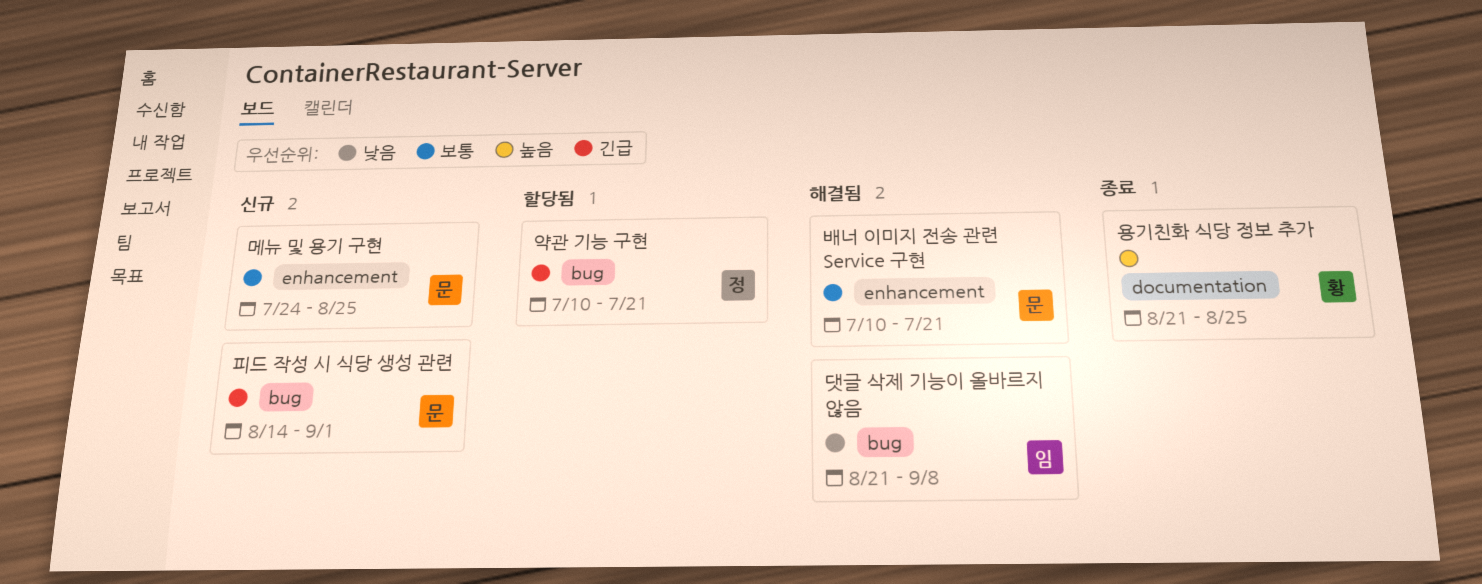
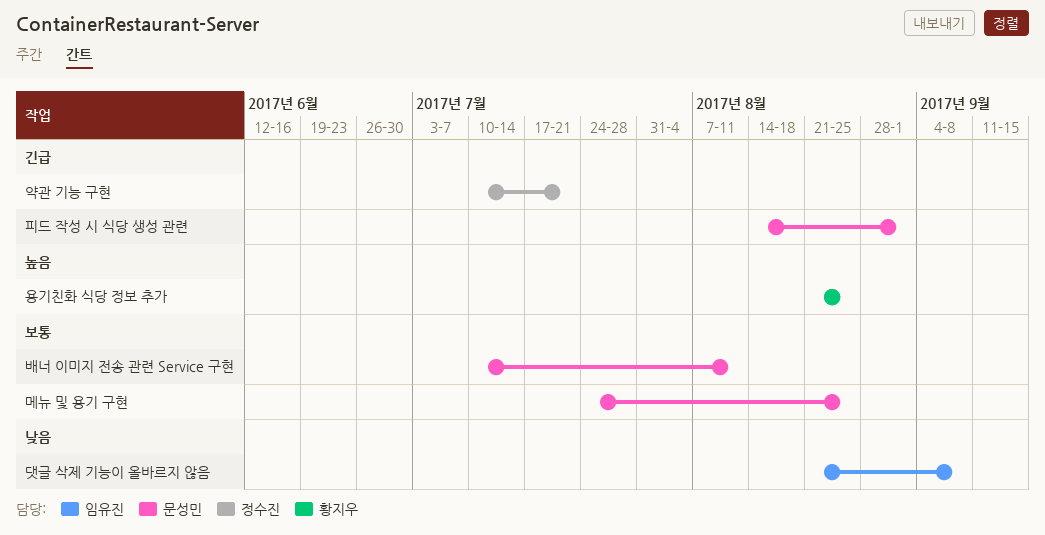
배너 이미지 전송 관련 Service 구현, due: Jul 21 -> Aug 11

